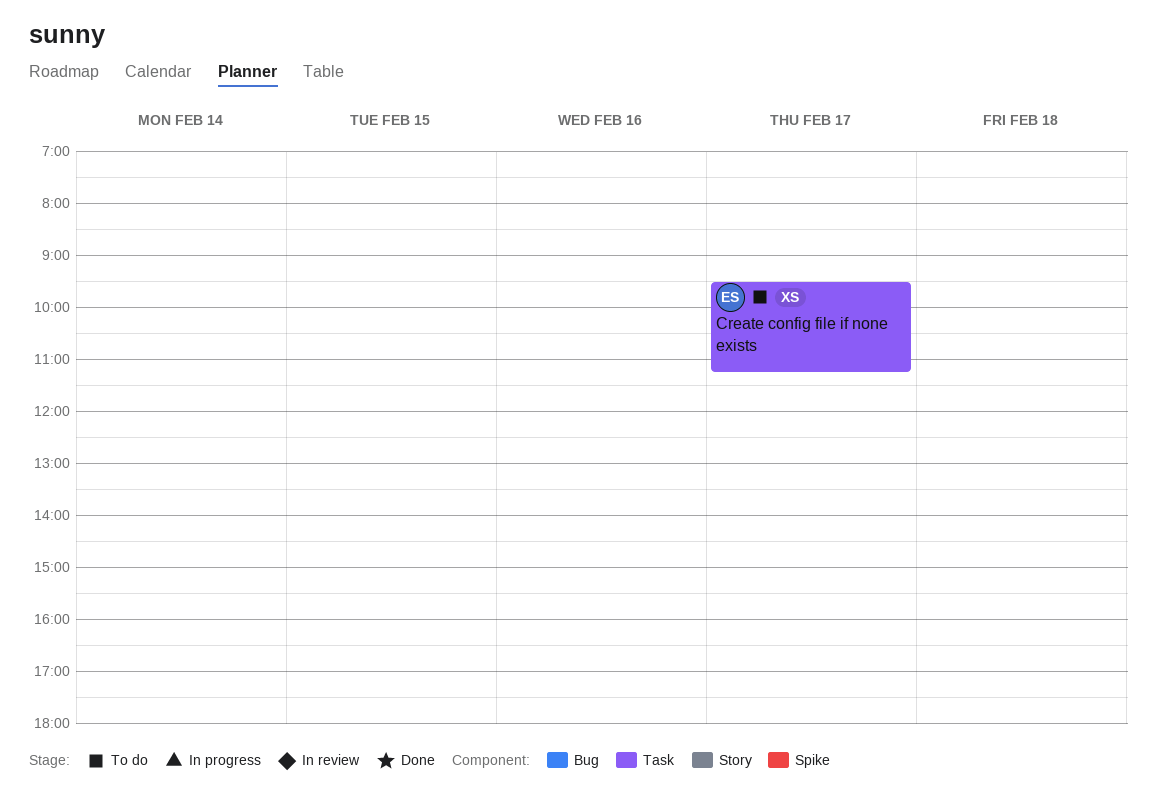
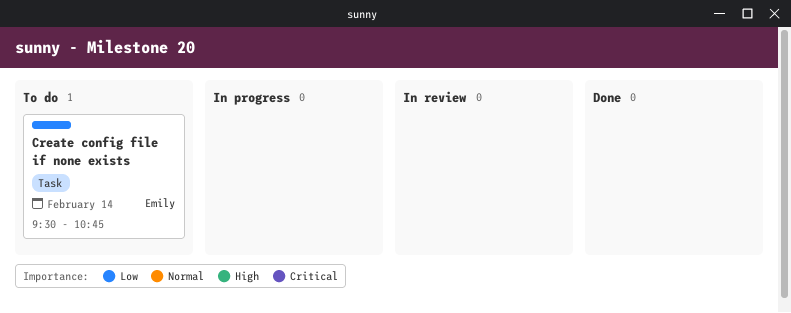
Create config file if none exists, day: Feb 17 -> Feb 14
Create config file if none exists, ends: 11:15 -> 10:45

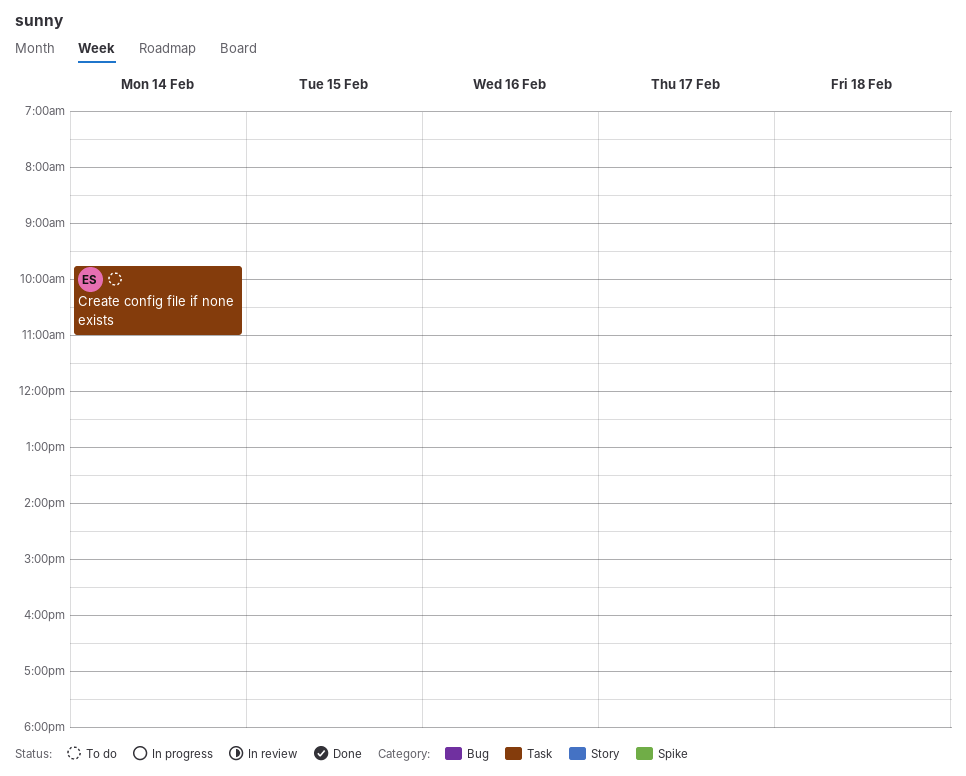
Create config file if none exists, begins: 09:30 -> 09:45
Create config file if none exists, ends: 10:45 -> 11:00

